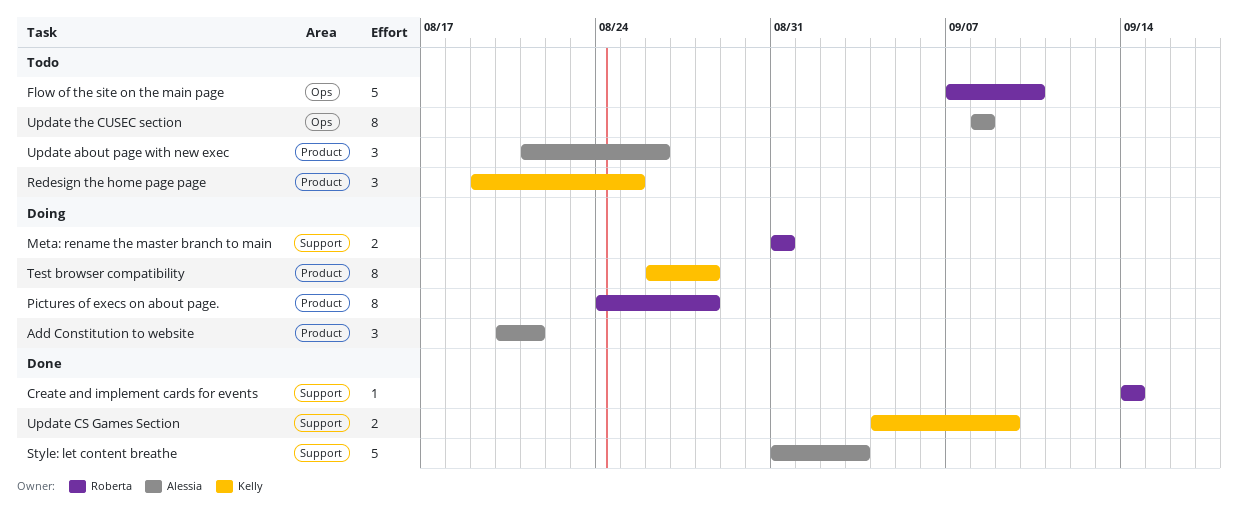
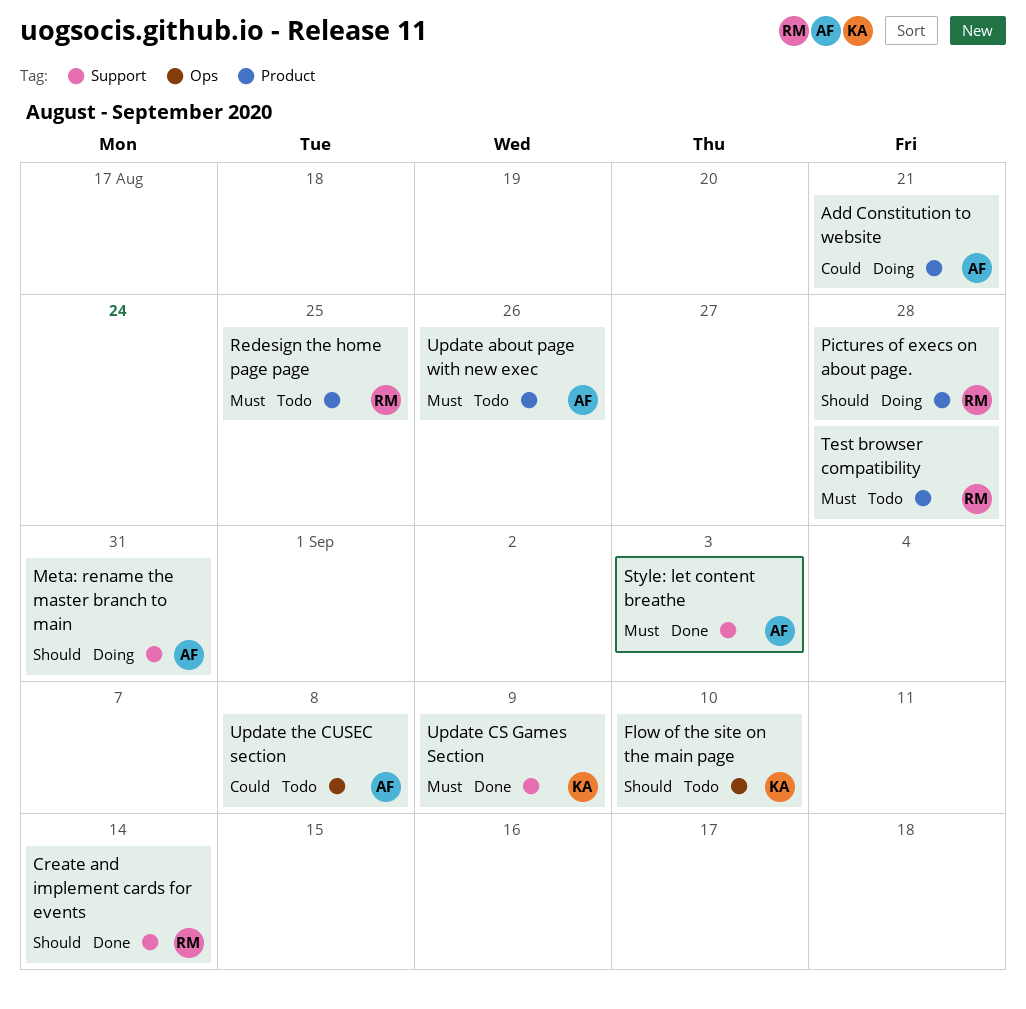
Flow of the site on the main page, owner: Roberta -> Kelly
Meta: rename the master branch to main, owner: Roberta -> Alessia
Redesign the home page page, owner: Kelly -> Roberta
Test browser compatibility, status: Doing -> Todo
Test browser compatibility, owner: Kelly -> Roberta

